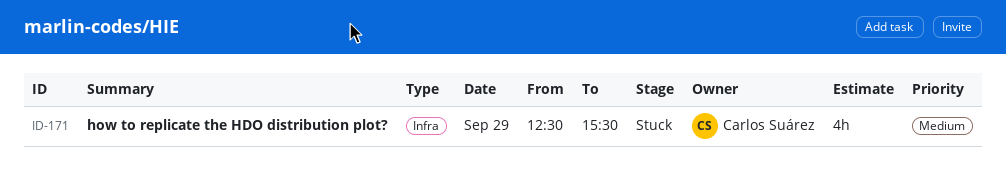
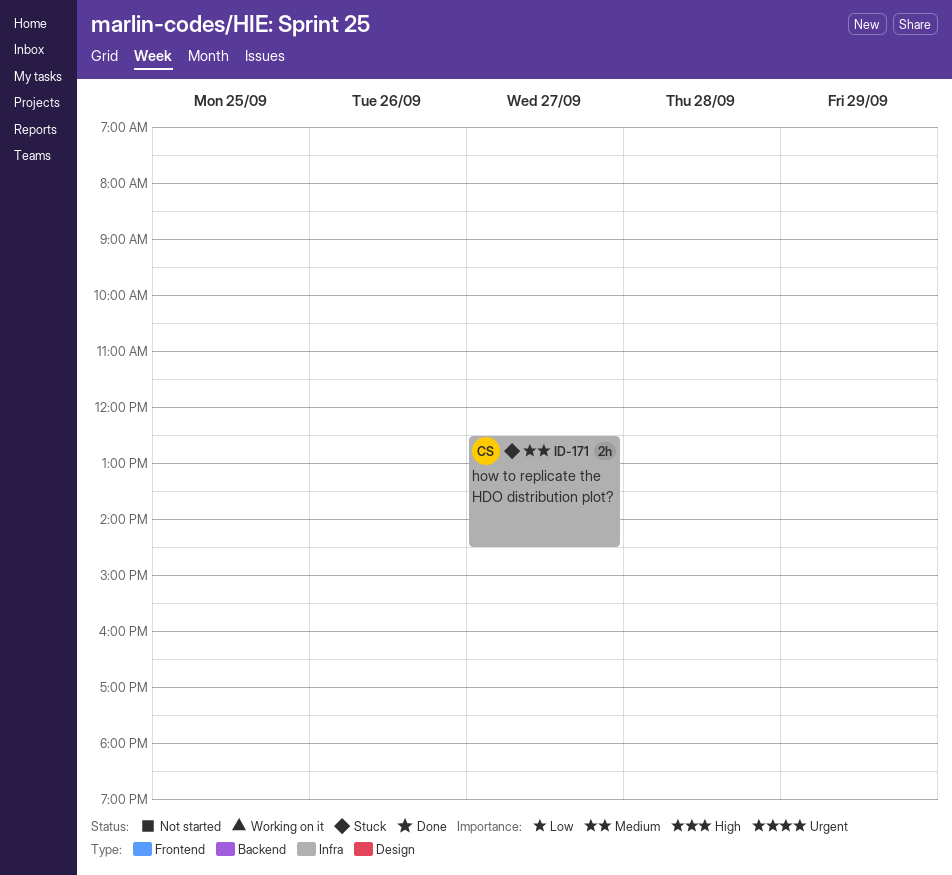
ID-171, estimate: 4h -> 2h
ID-171, day: Sep 29 -> Sep 27
ID-171, ends: 15:30 -> 14:30

